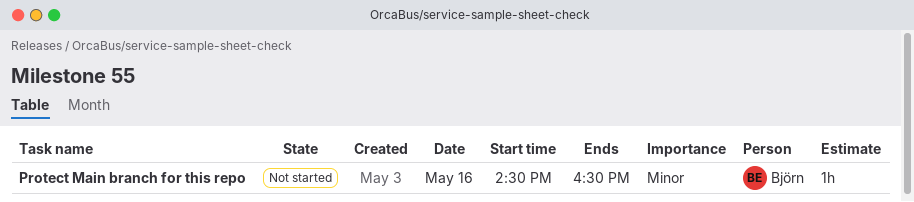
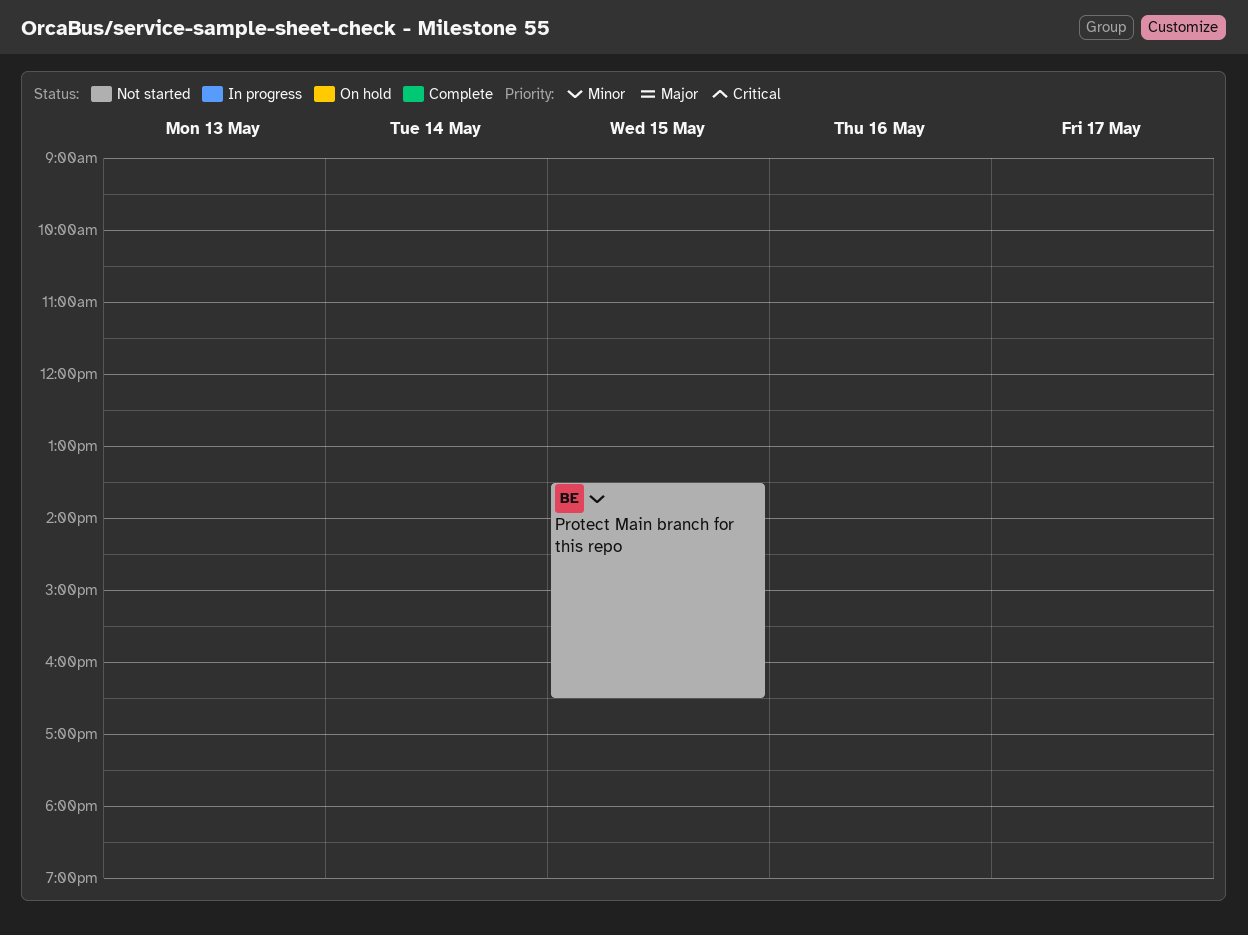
Protect Main branch for this repo, day: May 16 -> May 15
Protect Main branch for this repo, begins: 14:30 -> 13:30

